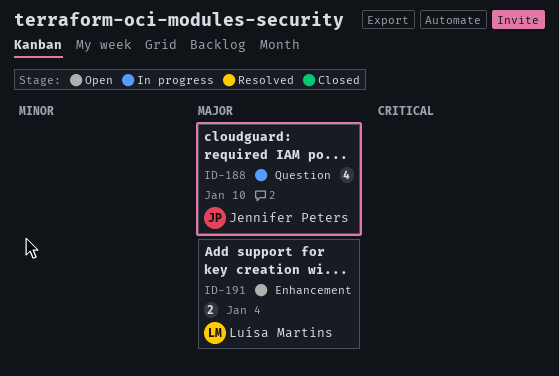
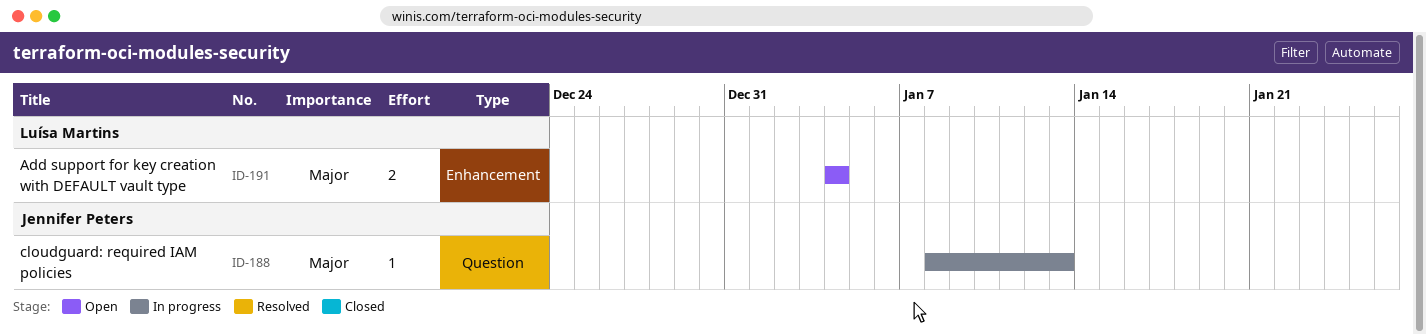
ID-188, estimate: 4 -> 1
ID-188, due: Jan 10 -> Jan 13

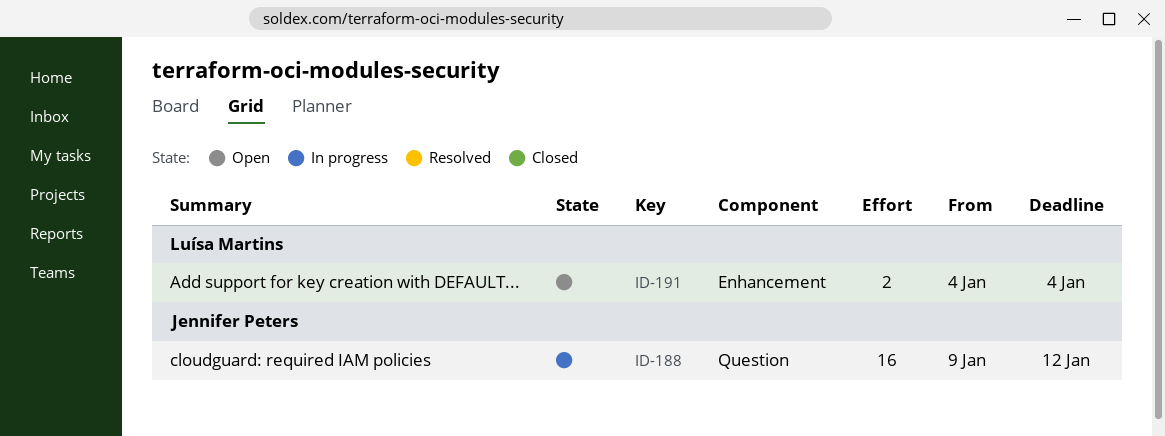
ID-188, estimate: 1 -> 16
ID-188, start: Jan 8 -> Jan 9
ID-188, due: Jan 13 -> Jan 12

